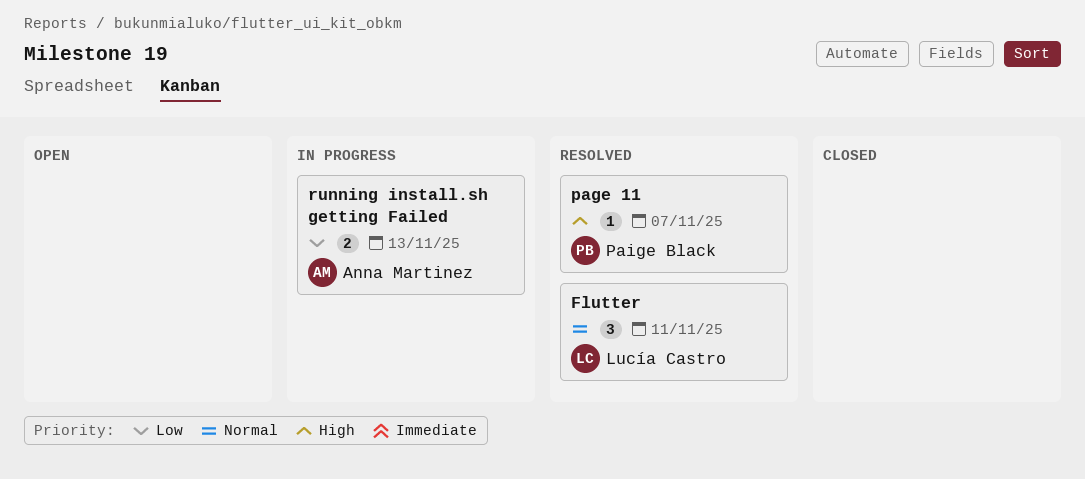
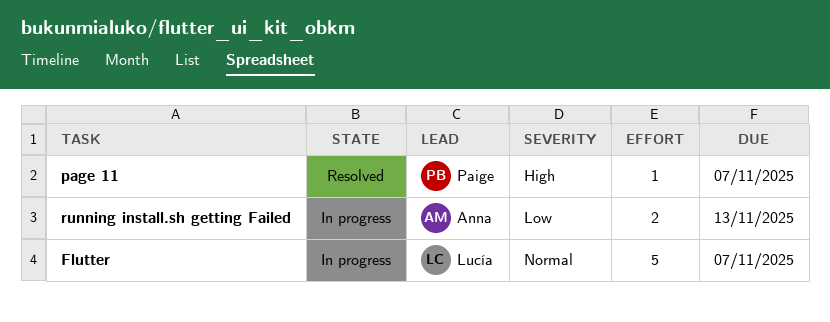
Flutter, status: Resolved -> In progress
Flutter, estimate: 3 -> 5
Flutter, due: Nov 11 -> Nov 7

